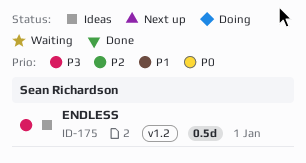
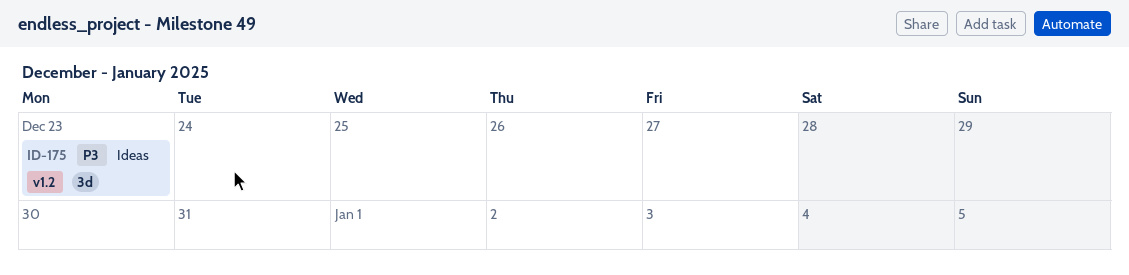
ID-175, estimate: 0.5d -> 3d
ID-175, due: Jan 1 -> Dec 23

